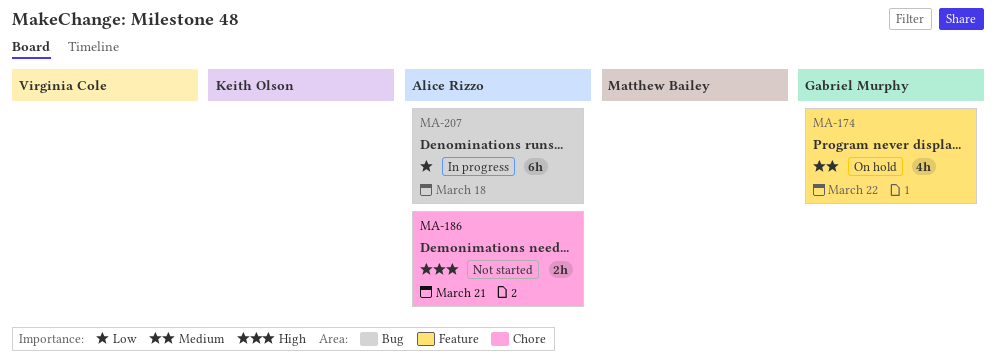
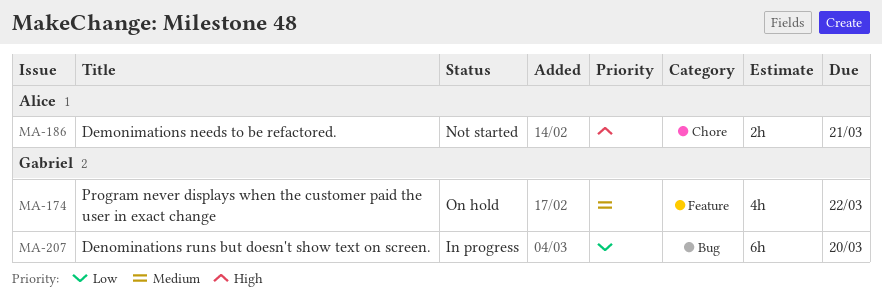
MA-207, owner: Alice Rizzo -> Gabriel Murphy
MA-207, due: Mar 18 -> Mar 20

